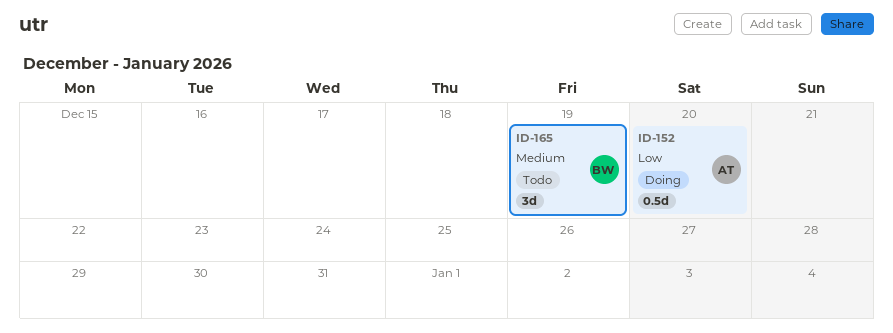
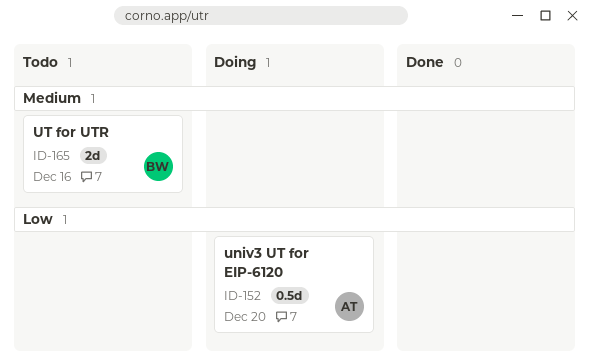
ID-165, estimate: 3d -> 2d
ID-165, due: Dec 19 -> Dec 16

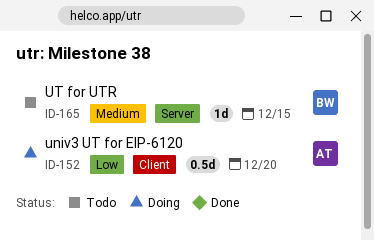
ID-165, estimate: 2d -> 1d
ID-165, due: Dec 16 -> Dec 15

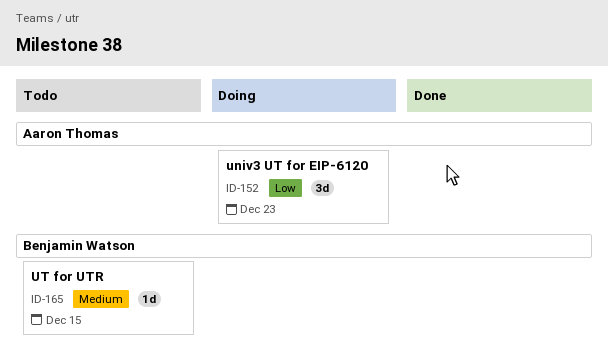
ID-152, estimate: 0.5d -> 3d
ID-152, due: Dec 20 -> Dec 23

